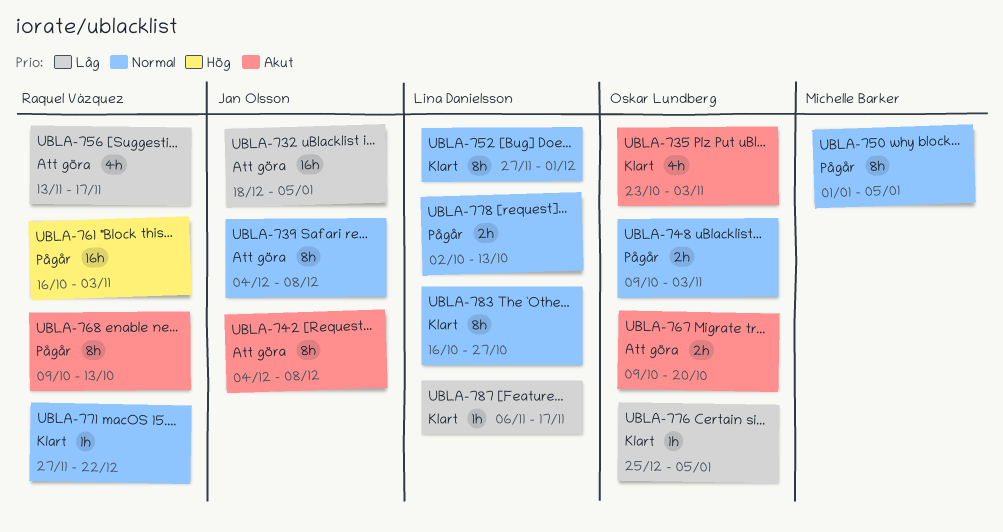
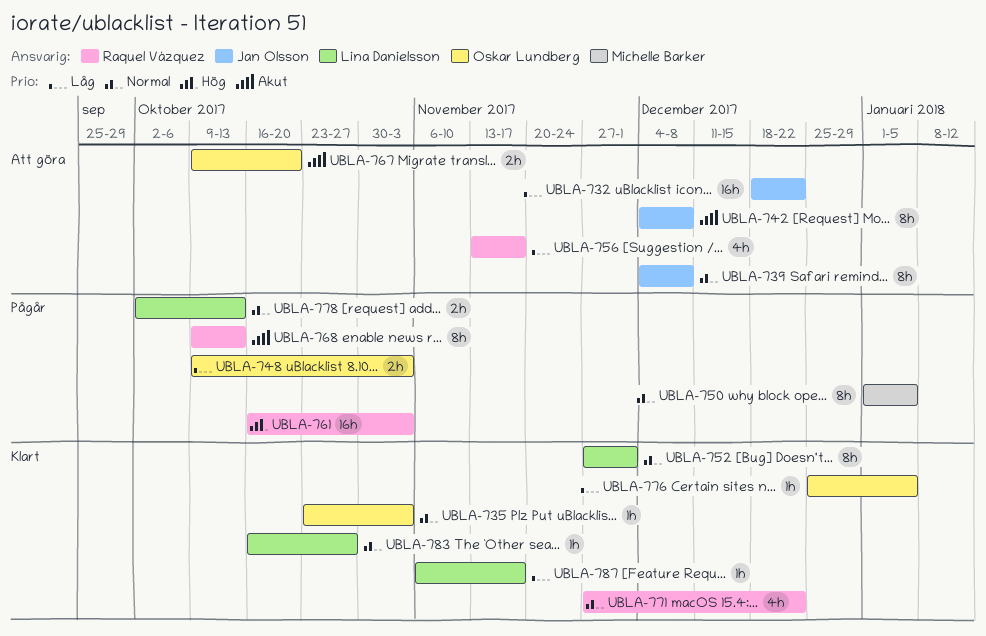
UBLA-732, due: Jan 5 -> Dec 22
UBLA-735, priority: Akut -> Normal
UBLA-735, estimate: 4h -> 1h
UBLA-748, priority: Normal -> Låg
UBLA-771, estimate: 1h -> 4h
UBLA-783, estimate: 8h -> 1h

